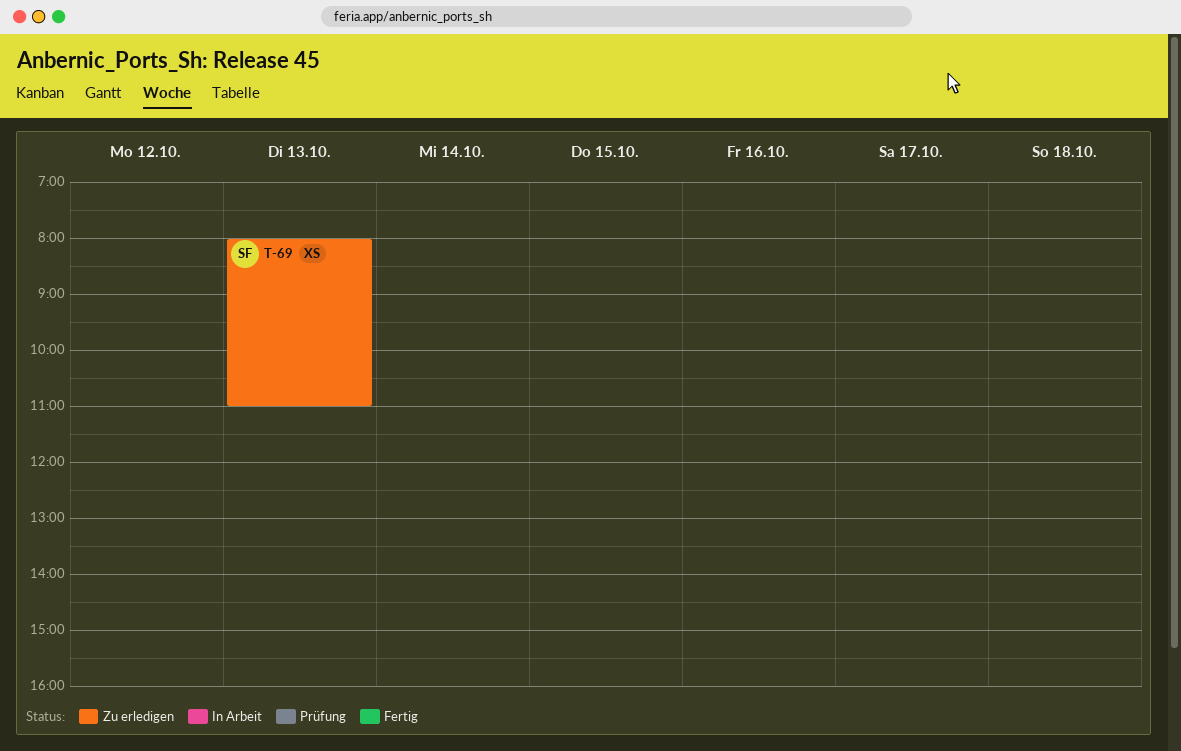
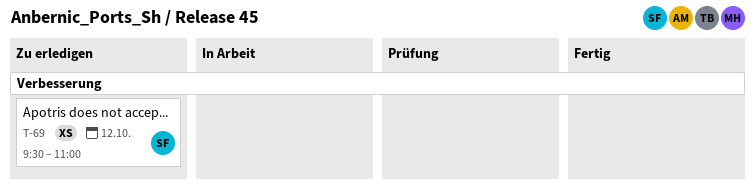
T-69, day: Oct 13 -> Oct 12
T-69, begins: 08:00 -> 09:30

